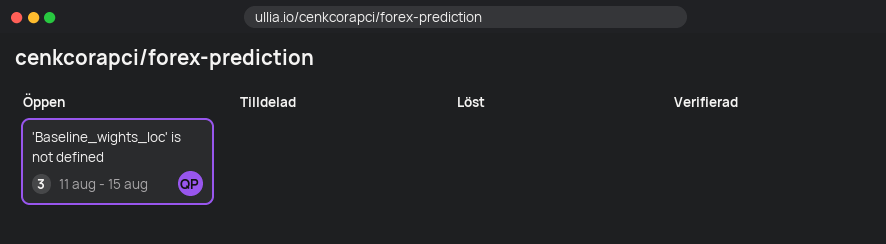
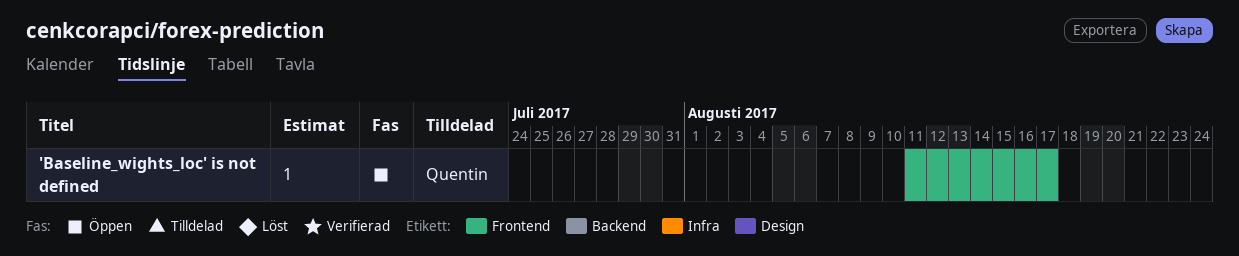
'Baseline_wights_loc' is not defined, estimate: 3 -> 1
'Baseline_wights_loc' is not defined, due: Aug 15 -> Aug 17

